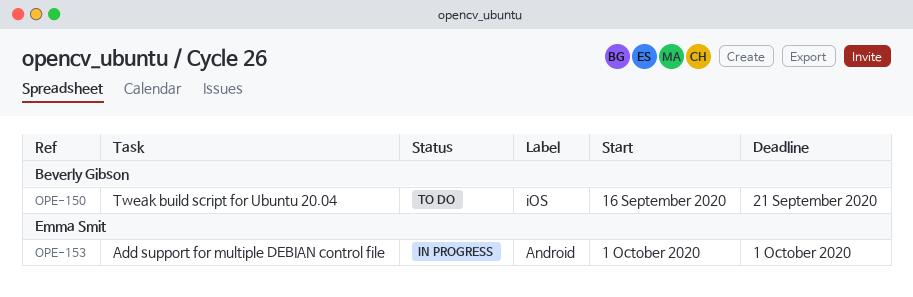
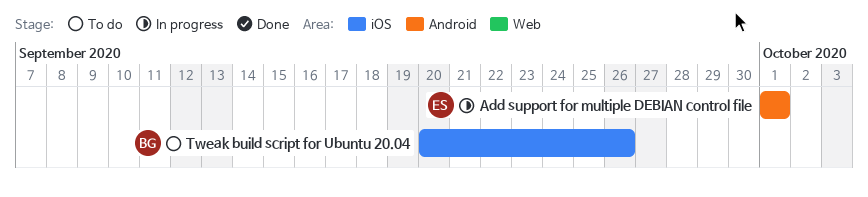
Tweak build script for Ubuntu 20.04, start: Sep 16 -> Sep 20
Tweak build script for Ubuntu 20.04, due: Sep 21 -> Sep 26

